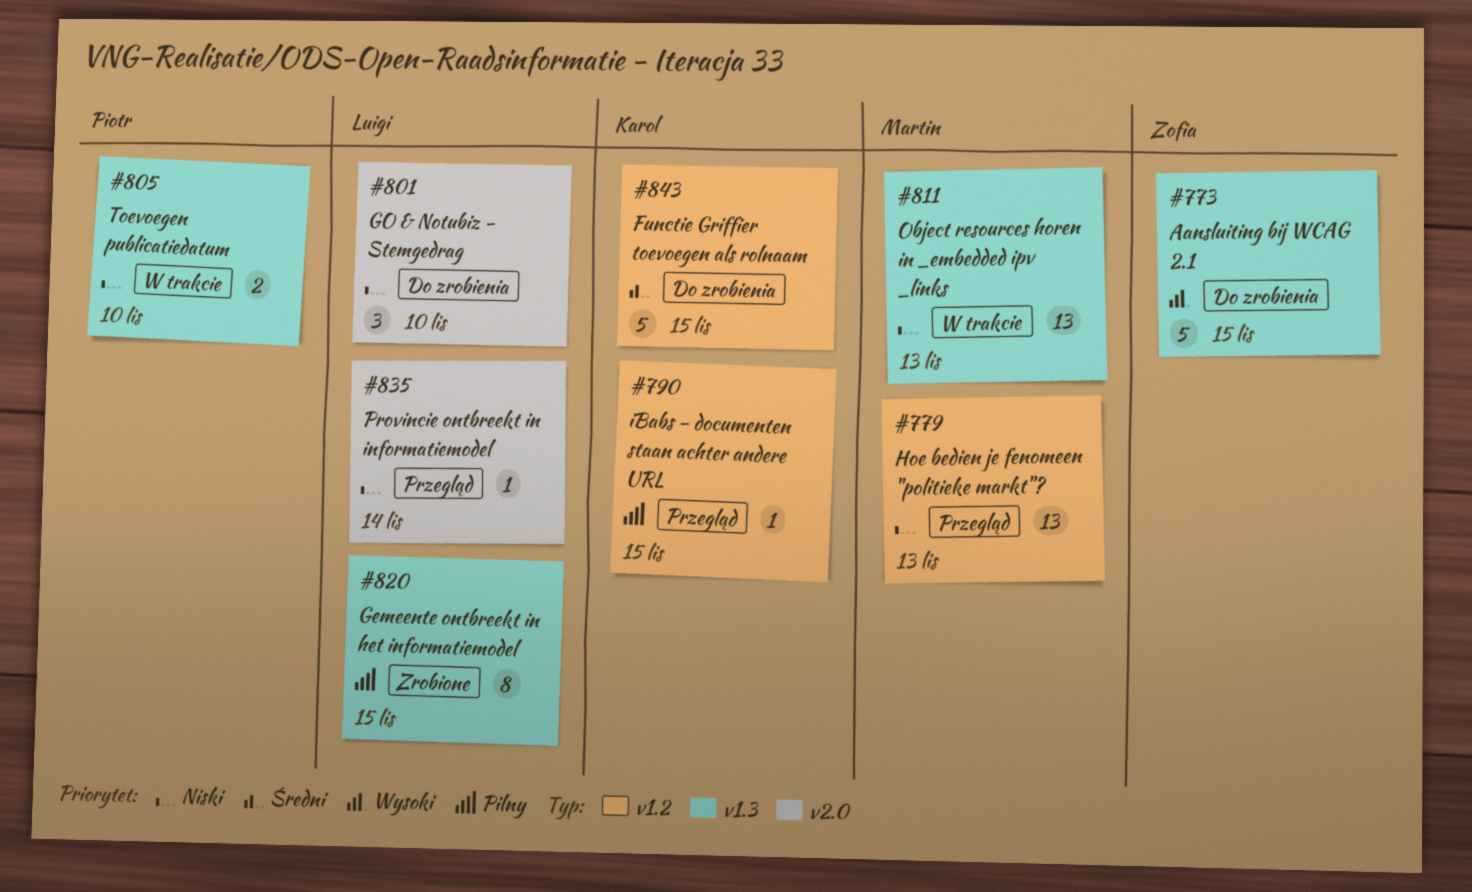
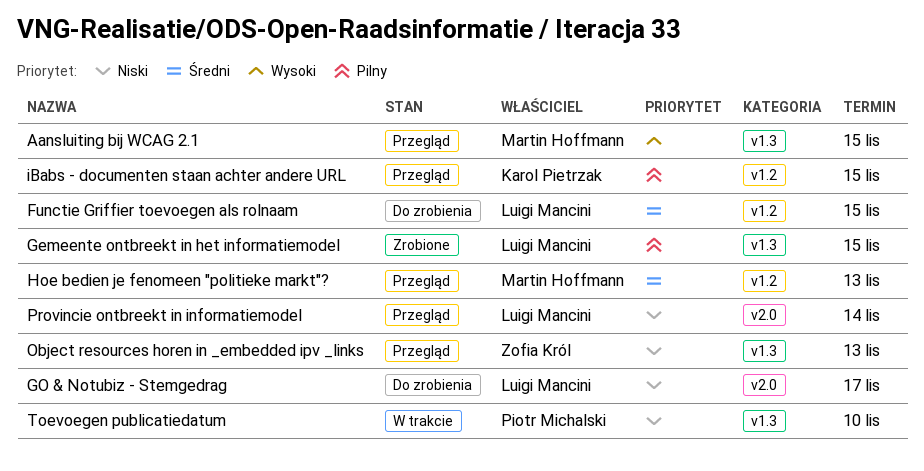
Aansluiting bij WCAG 2.1, status: Do zrobienia -> Przegląd
Aansluiting bij WCAG 2.1, owner: Zofia Król -> Martin Hoffmann
Functie Griffier toevoegen als rolnaam, owner: Karol Pietrzak -> Luigi Mancini
GO & Notubiz - Stemgedrag, due: Nov 10 -> Nov 17
Hoe bedien je fenomeen "politieke markt"?, priority: Niski -> Średni
Object resources horen in _embedded ipv _links, status: W trakcie -> Przegląd
Object resources horen in _embedded ipv _links, owner: Martin Hoffmann -> Zofia Król

